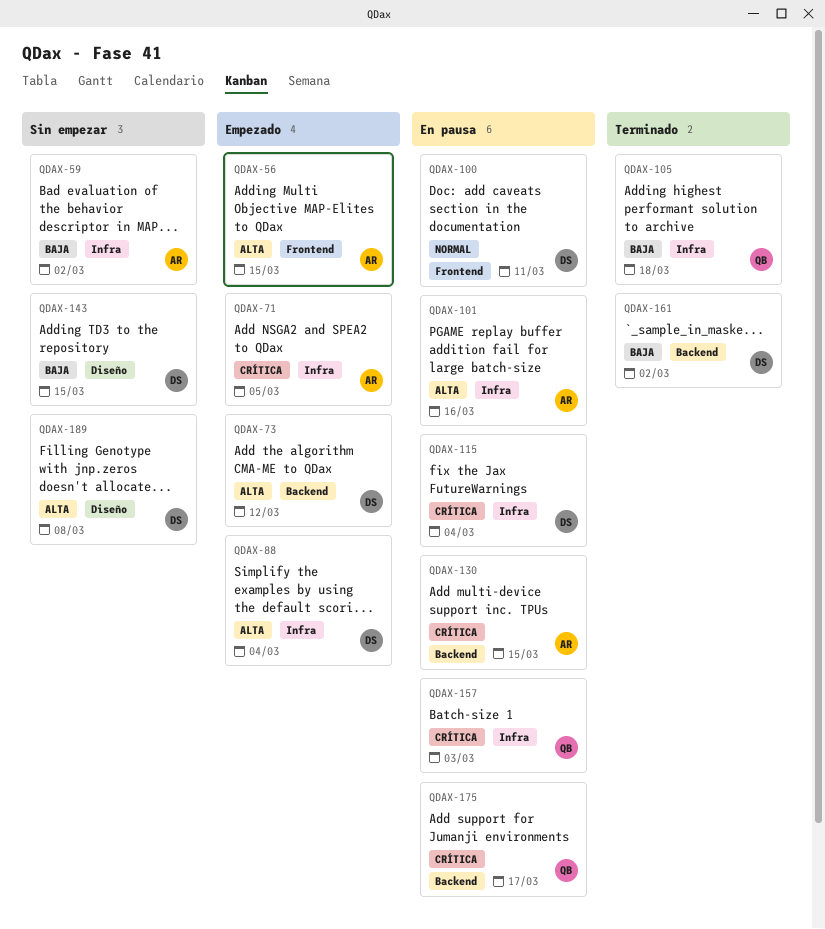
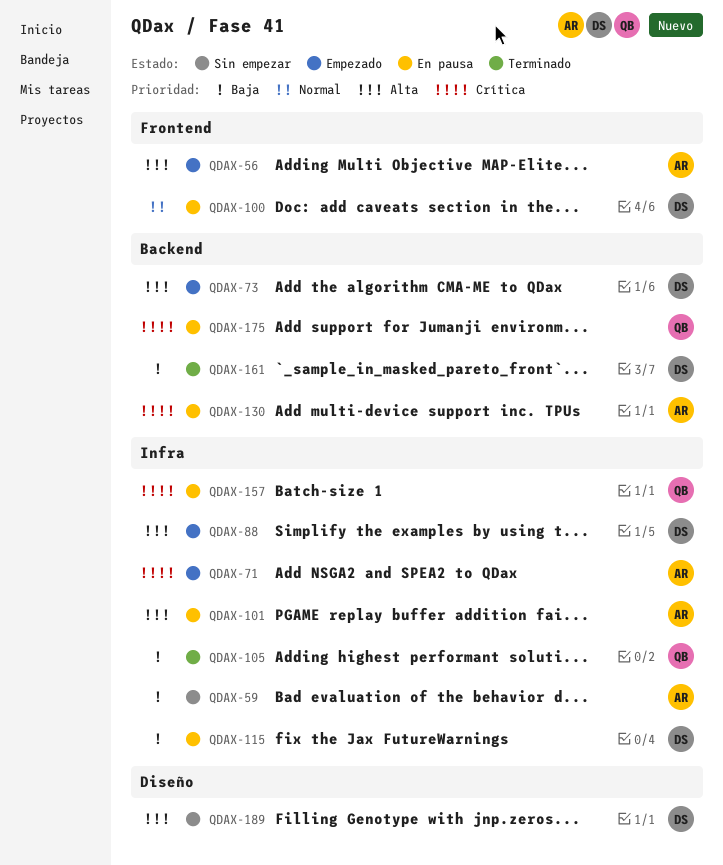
QDAX-115, priority: Crítica -> Baja
QDAX-143: present -> none

